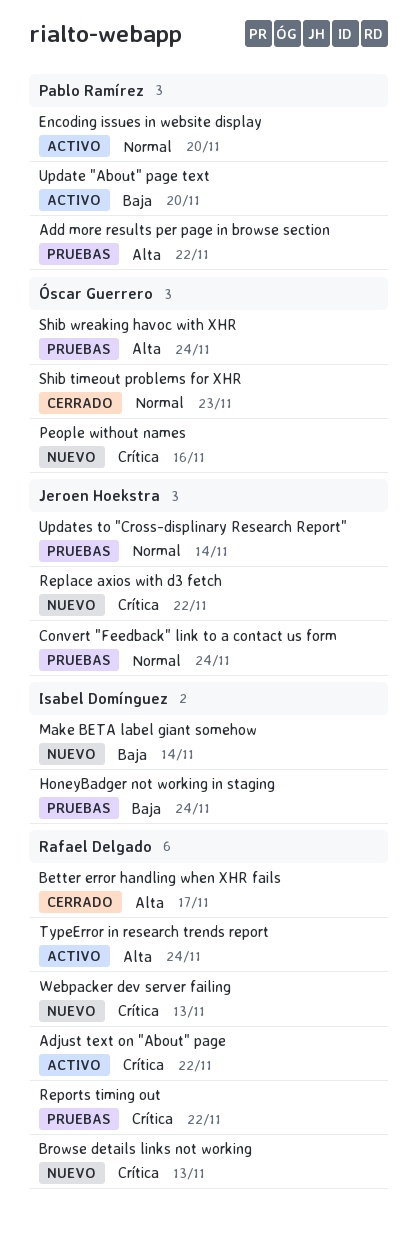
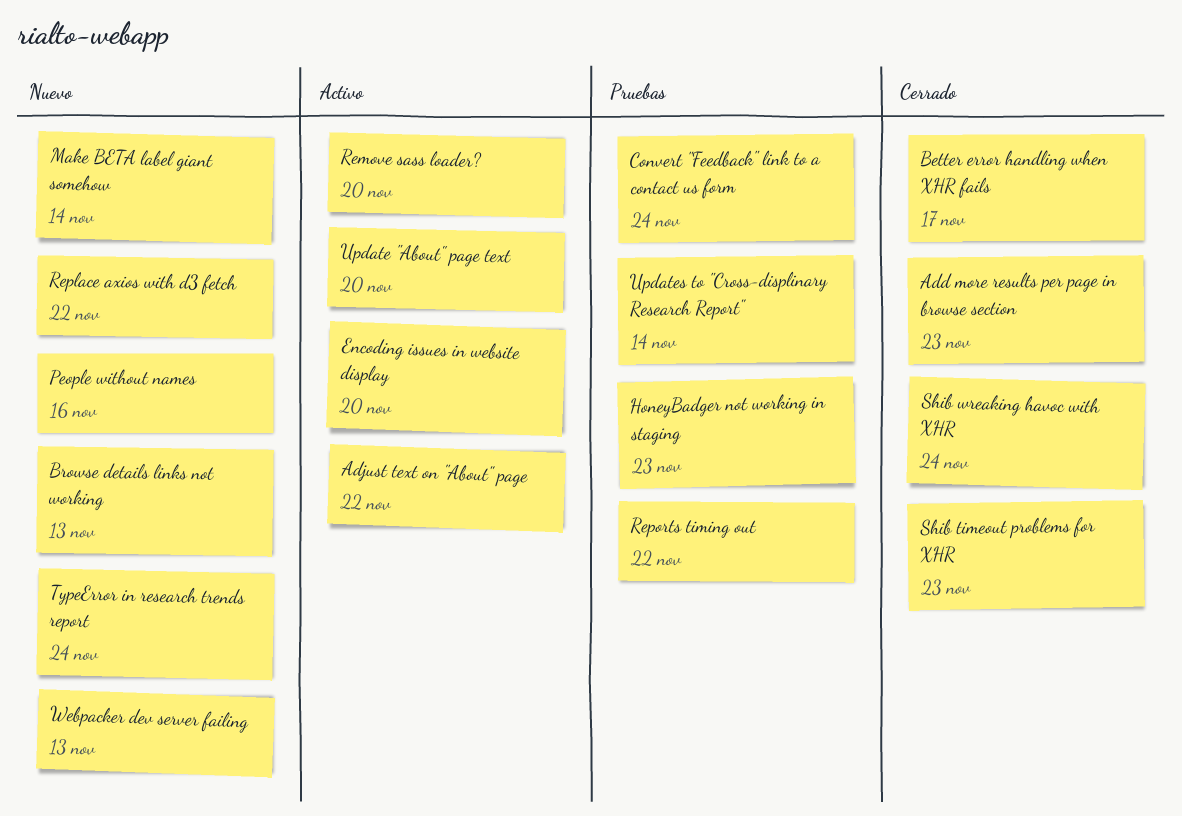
Add more results per page in browse section, status: Pruebas -> Cerrado
Add more results per page in browse section, due: Nov 22 -> Nov 23
HoneyBadger not working in staging, due: Nov 24 -> Nov 23
Remove sass loader?: none -> present
Shib wreaking havoc with XHR, status: Pruebas -> Cerrado
TypeError in research trends report, status: Activo -> Nuevo

